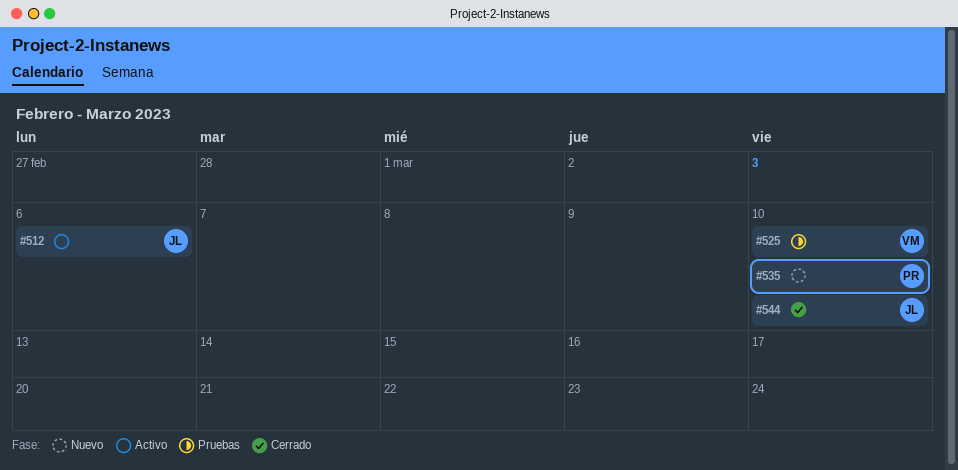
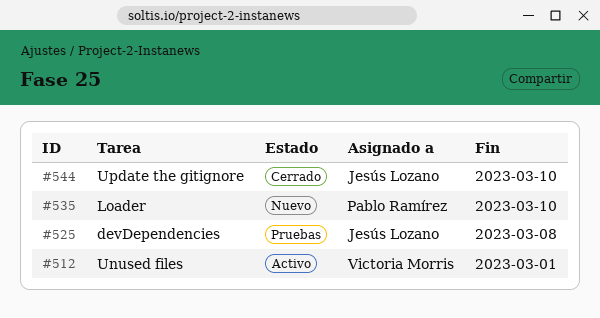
#512, owner: Jesús Lozano -> Victoria Morris
#512, due: Mar 6 -> Mar 1
#525, owner: Victoria Morris -> Jesús Lozano
#525, due: Mar 10 -> Mar 8

